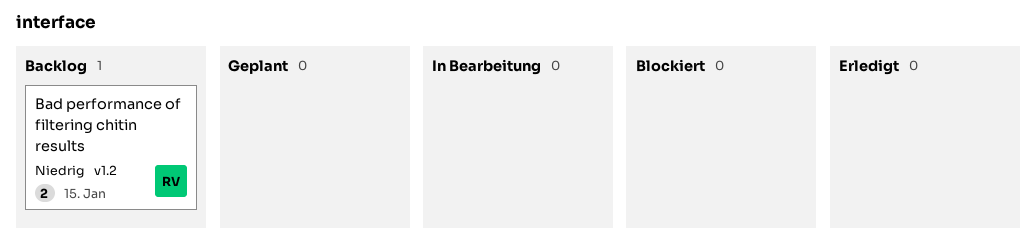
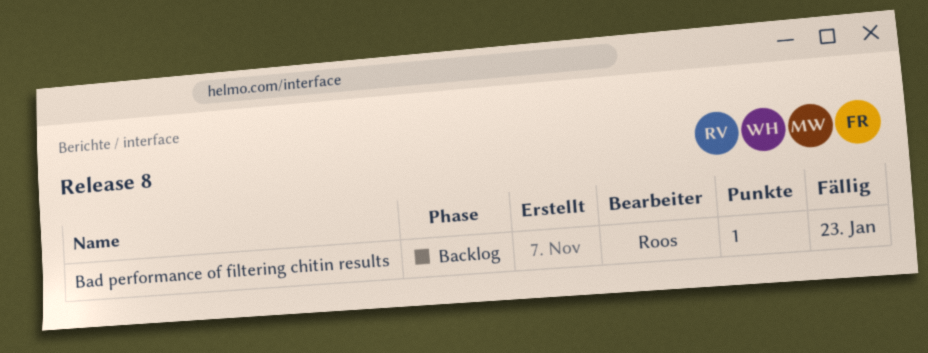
Bad performance of filtering chitin results, estimate: 2 -> 1
Bad performance of filtering chitin results, due: Jan 15 -> Jan 23

